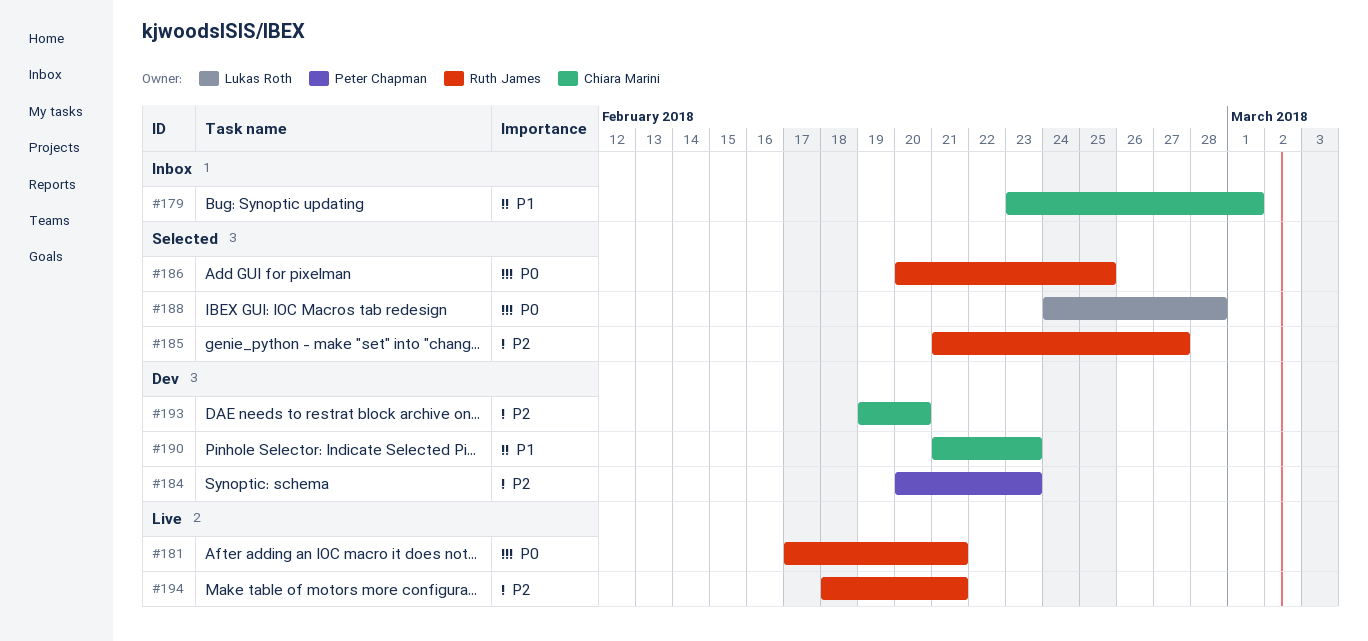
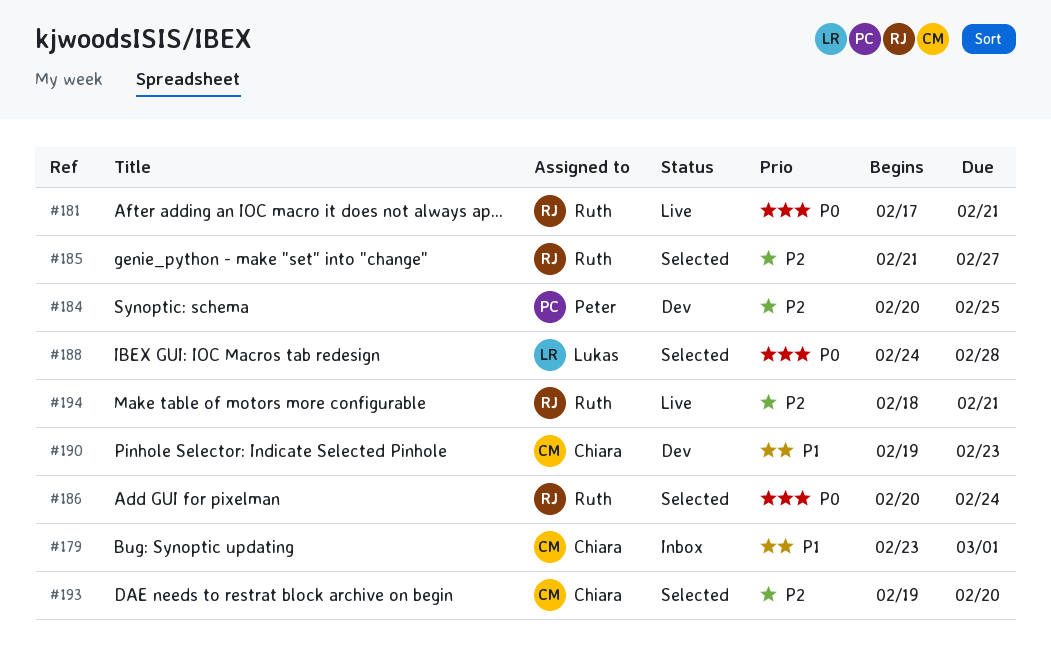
#184, due: Feb 23 -> Feb 25
#186, due: Feb 25 -> Feb 24
#190, start: Feb 21 -> Feb 19
#193, status: Dev -> Selected

